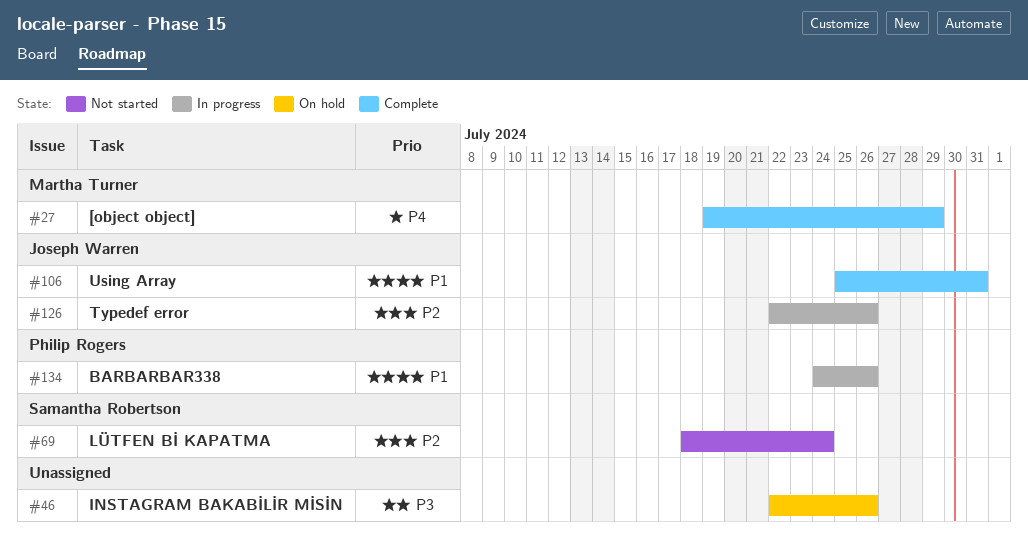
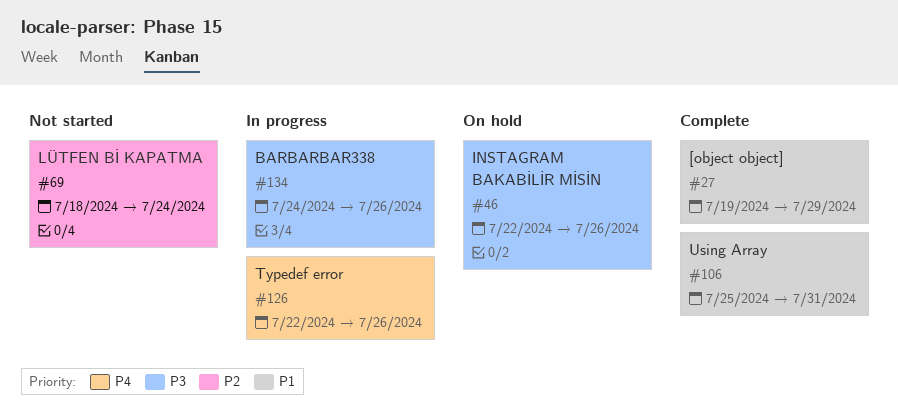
#27, priority: P4 -> P1
#126, priority: P2 -> P4
#134, priority: P1 -> P3

